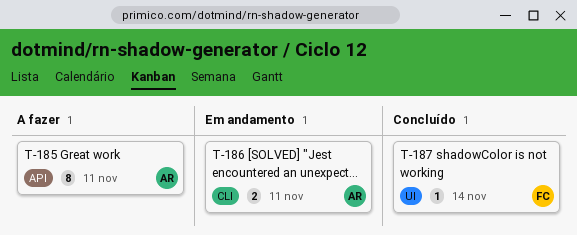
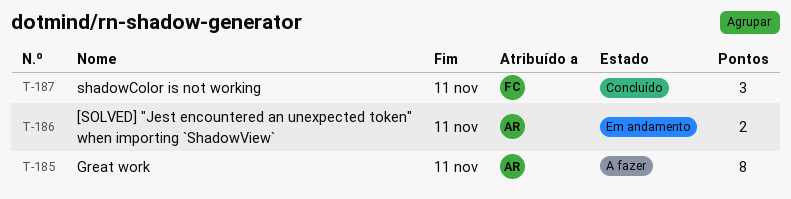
T-187, estimate: 1 -> 3
T-187, due: Nov 14 -> Nov 11

